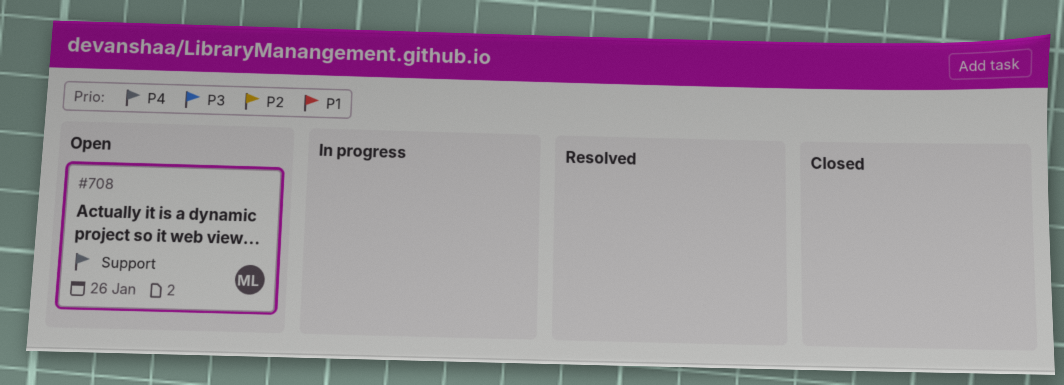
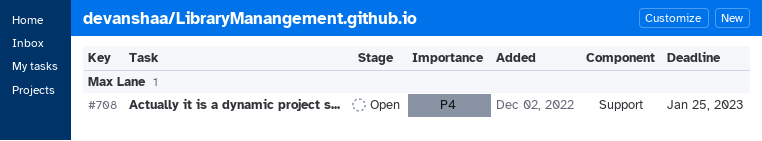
#708, due: Jan 26 -> Jan 25

